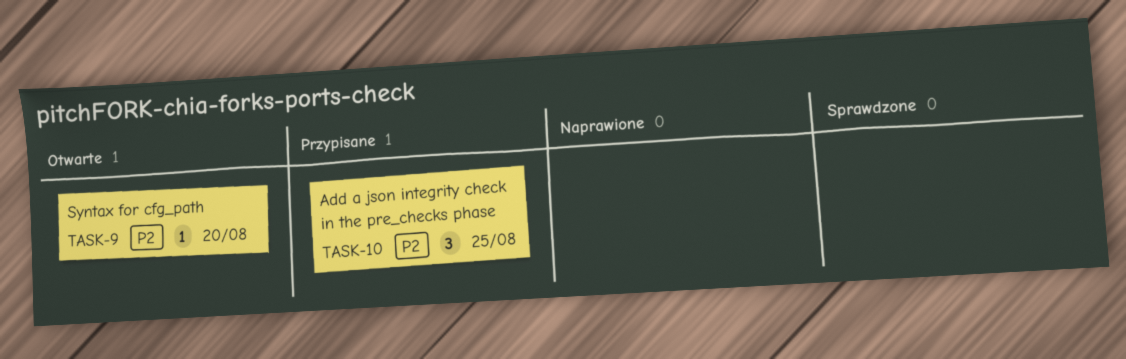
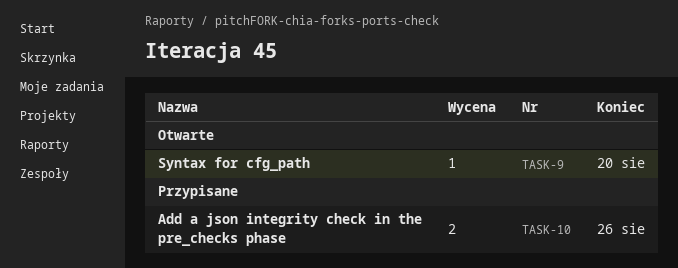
TASK-10, estimate: 3 -> 2
TASK-10, due: Aug 25 -> Aug 26

